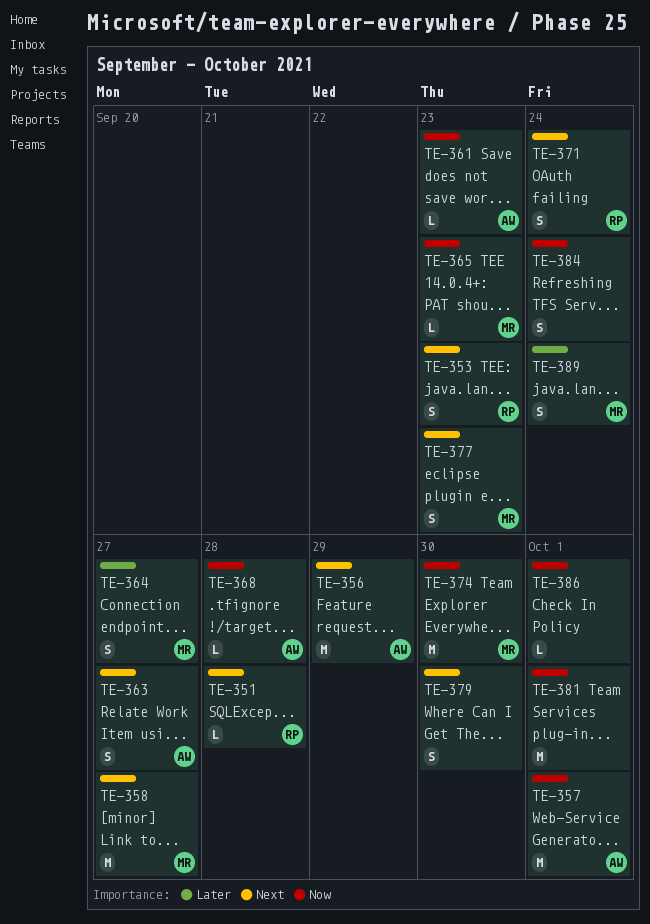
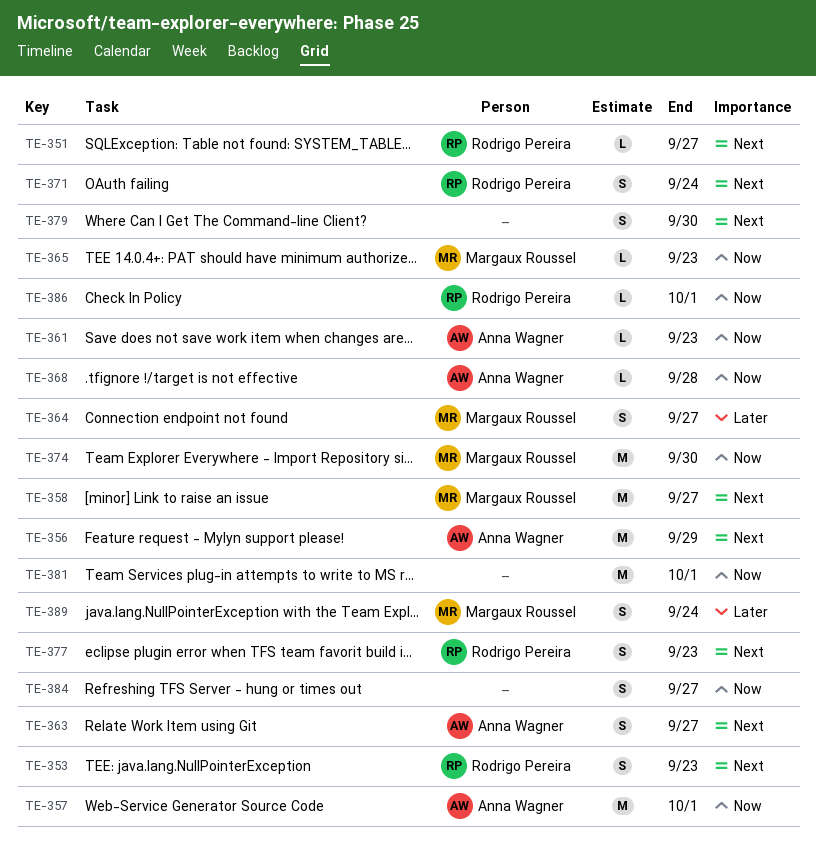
TE-351, due: Sep 28 -> Sep 27
TE-377, owner: Margaux Roussel -> Rodrigo Pereira
TE-384, due: Sep 24 -> Sep 27
TE-386, owner: none -> Rodrigo Pereira

